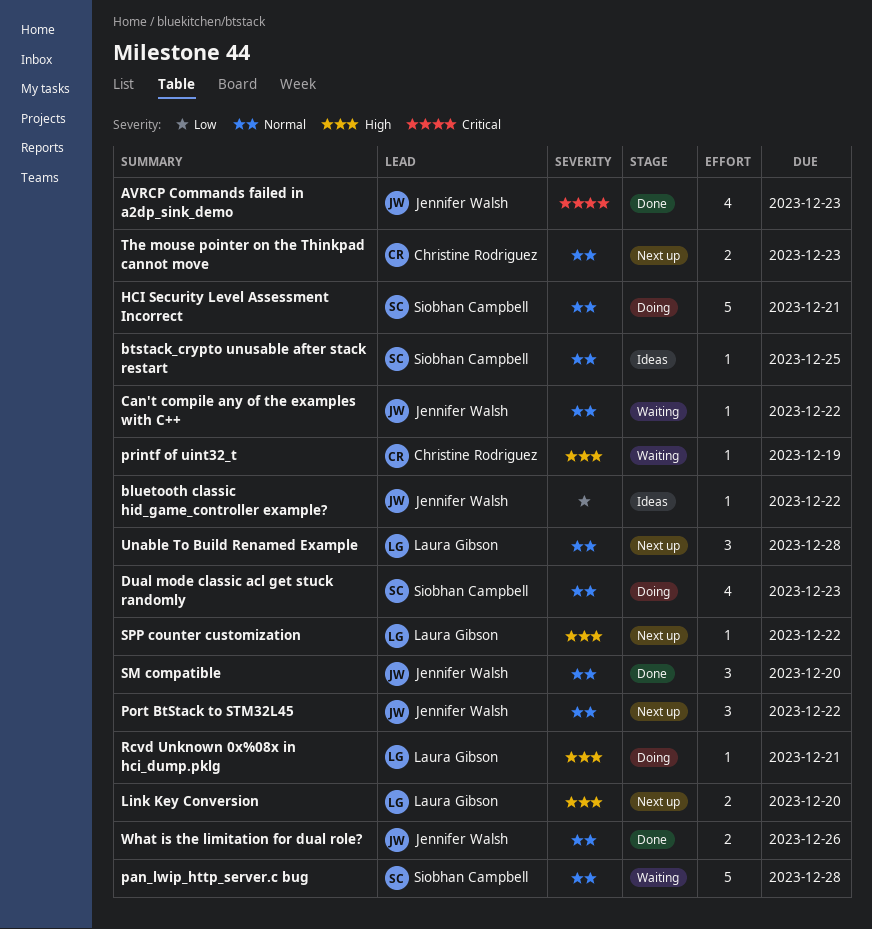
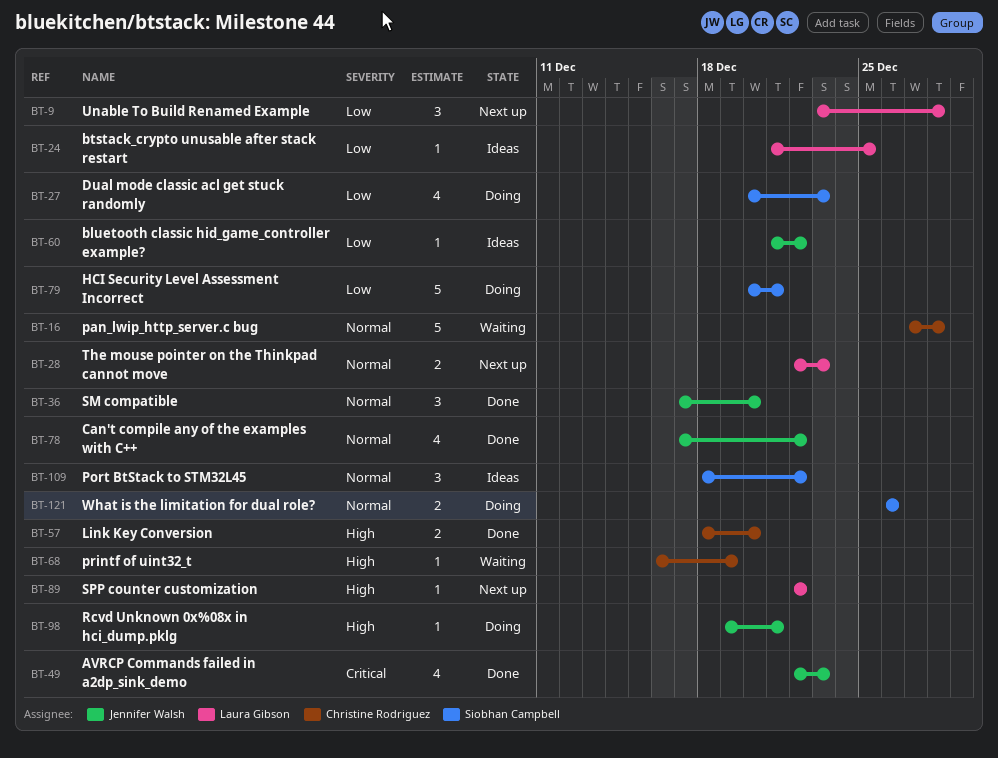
btstack_crypto unusable after stack restart, owner: Siobhan Campbell -> Laura Gibson
btstack_crypto unusable after stack restart, priority: Normal -> Low
Can't compile any of the examples with C++, status: Waiting -> Done
Can't compile any of the examples with C++, estimate: 1 -> 4
Dual mode classic acl get stuck randomly, priority: Normal -> Low
HCI Security Level Assessment Incorrect, priority: Normal -> Low
Link Key Conversion, status: Next up -> Done
Link Key Conversion, owner: Laura Gibson -> Christine Rodriguez
pan_lwip_http_server.c bug, owner: Siobhan Campbell -> Christine Rodriguez
Port BtStack to STM32L45, status: Next up -> Ideas
Port BtStack to STM32L45, owner: Jennifer Walsh -> Siobhan Campbell
Rcvd Unknown 0x%08x in hci_dump.pklg, owner: Laura Gibson -> Jennifer Walsh
The mouse pointer on the Thinkpad cannot move, owner: Christine Rodriguez -> Laura Gibson
Unable To Build Renamed Example, priority: Normal -> Low
What is the limitation for dual role?, status: Done -> Doing
What is the limitation for dual role?, owner: Jennifer Walsh -> Siobhan Campbell

